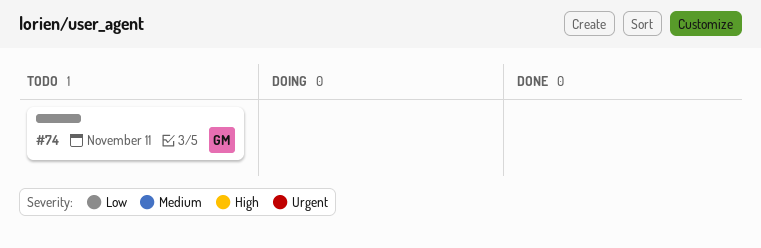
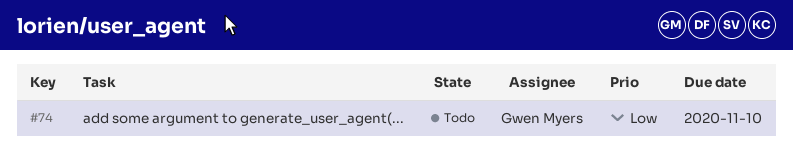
#74, due: Nov 11 -> Nov 10

